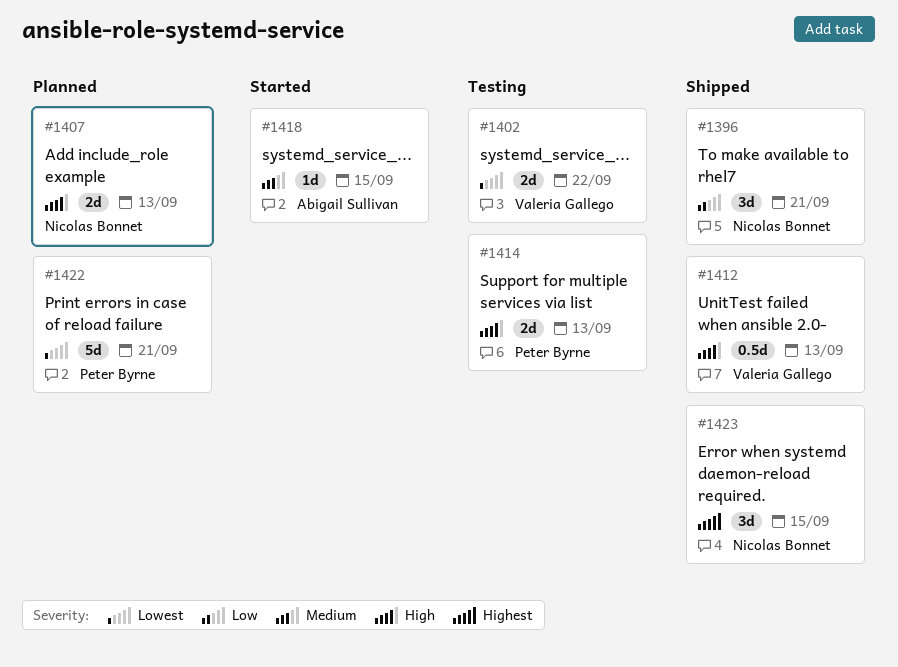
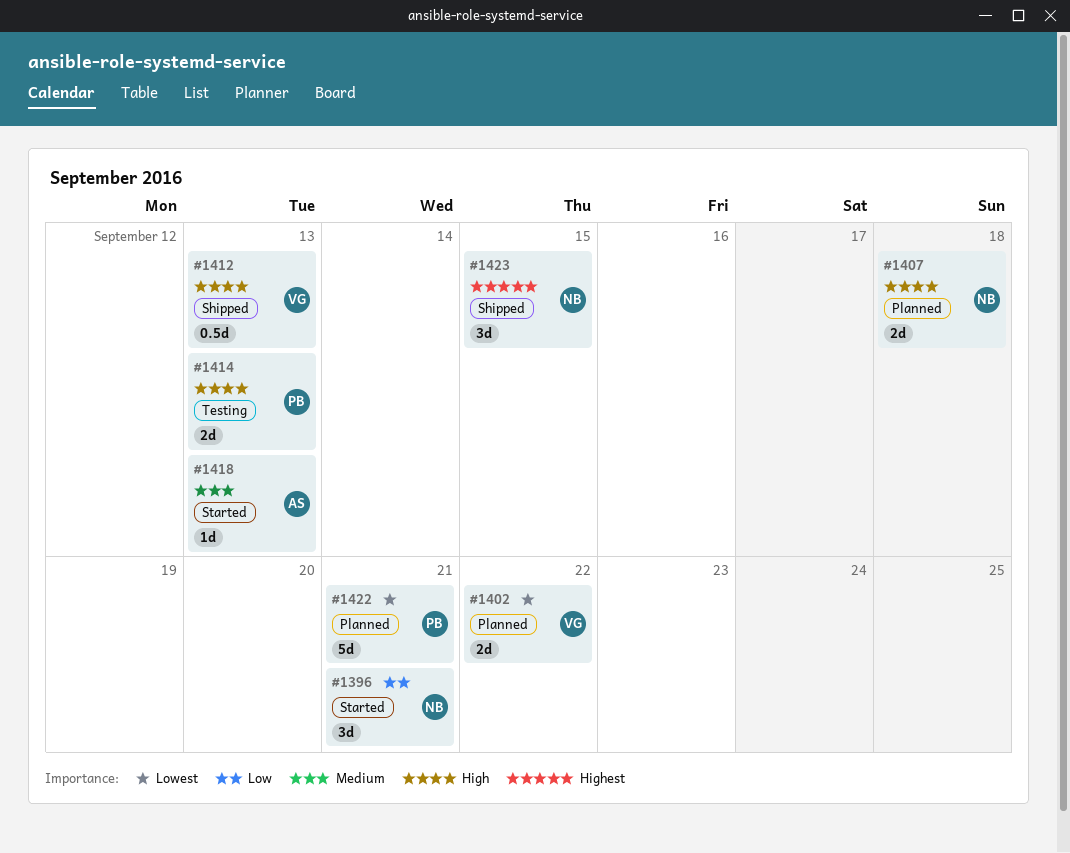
#1396, status: Shipped -> Started
#1402, status: Testing -> Planned
#1407, due: Sep 13 -> Sep 18
#1418, due: Sep 15 -> Sep 13

